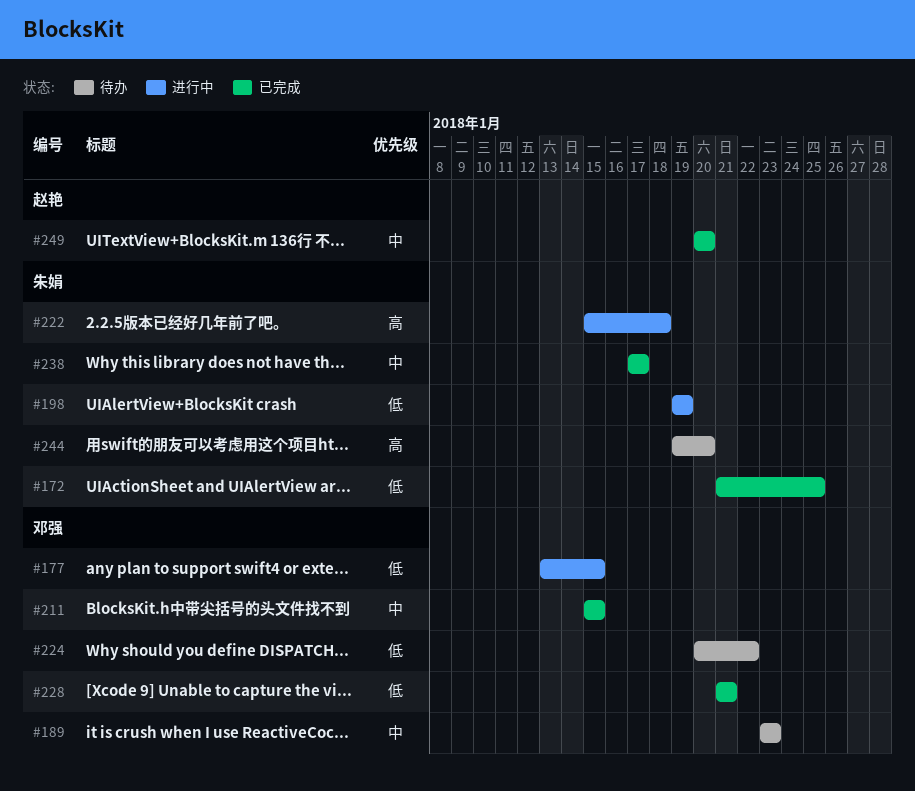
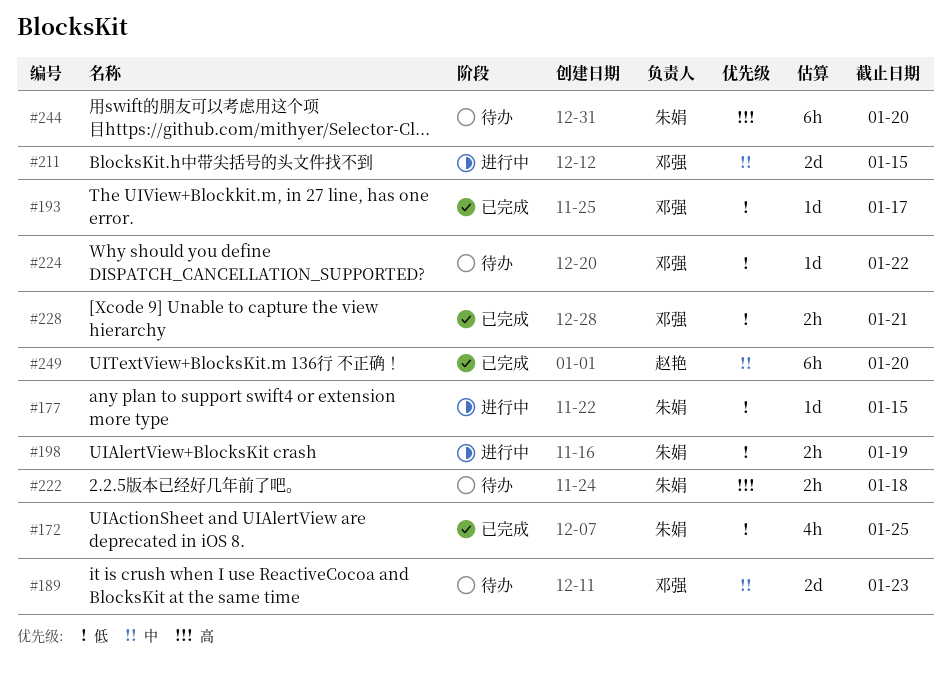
#177, owner: 邓强 -> 朱娟
#193: none -> present
#211, status: 已完成 -> 进行中
#222, status: 进行中 -> 待办
#238: present -> none

